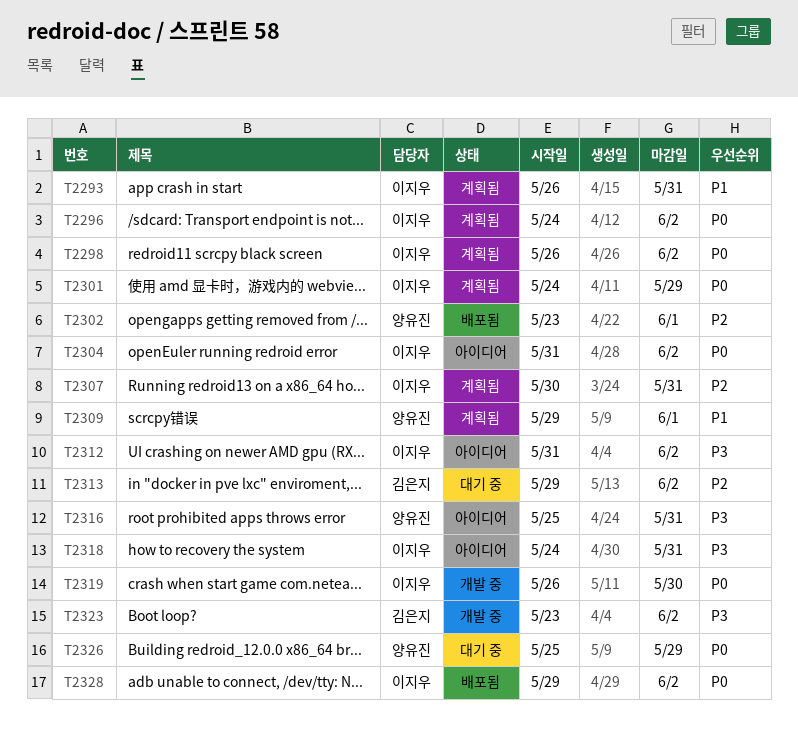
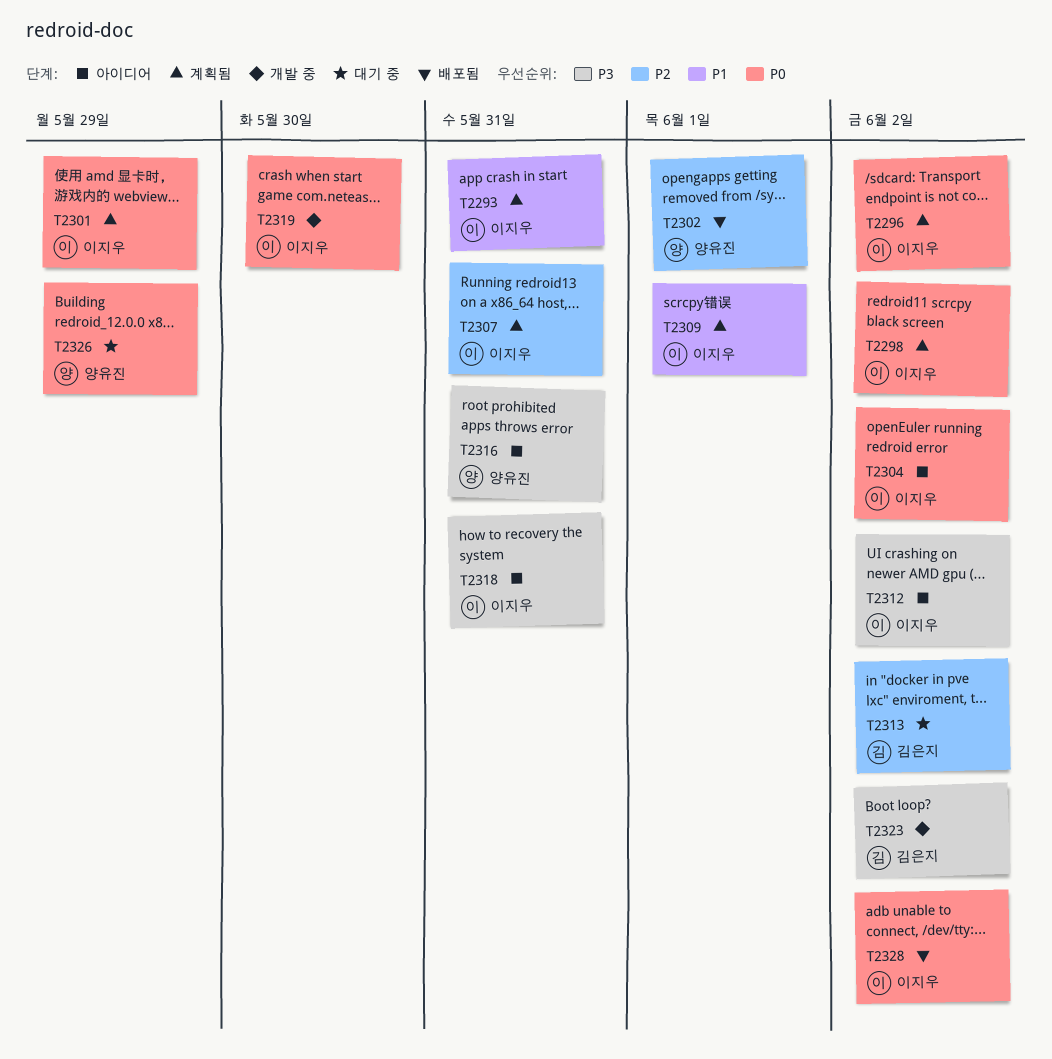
T2309, owner: 양유진 -> 이지우

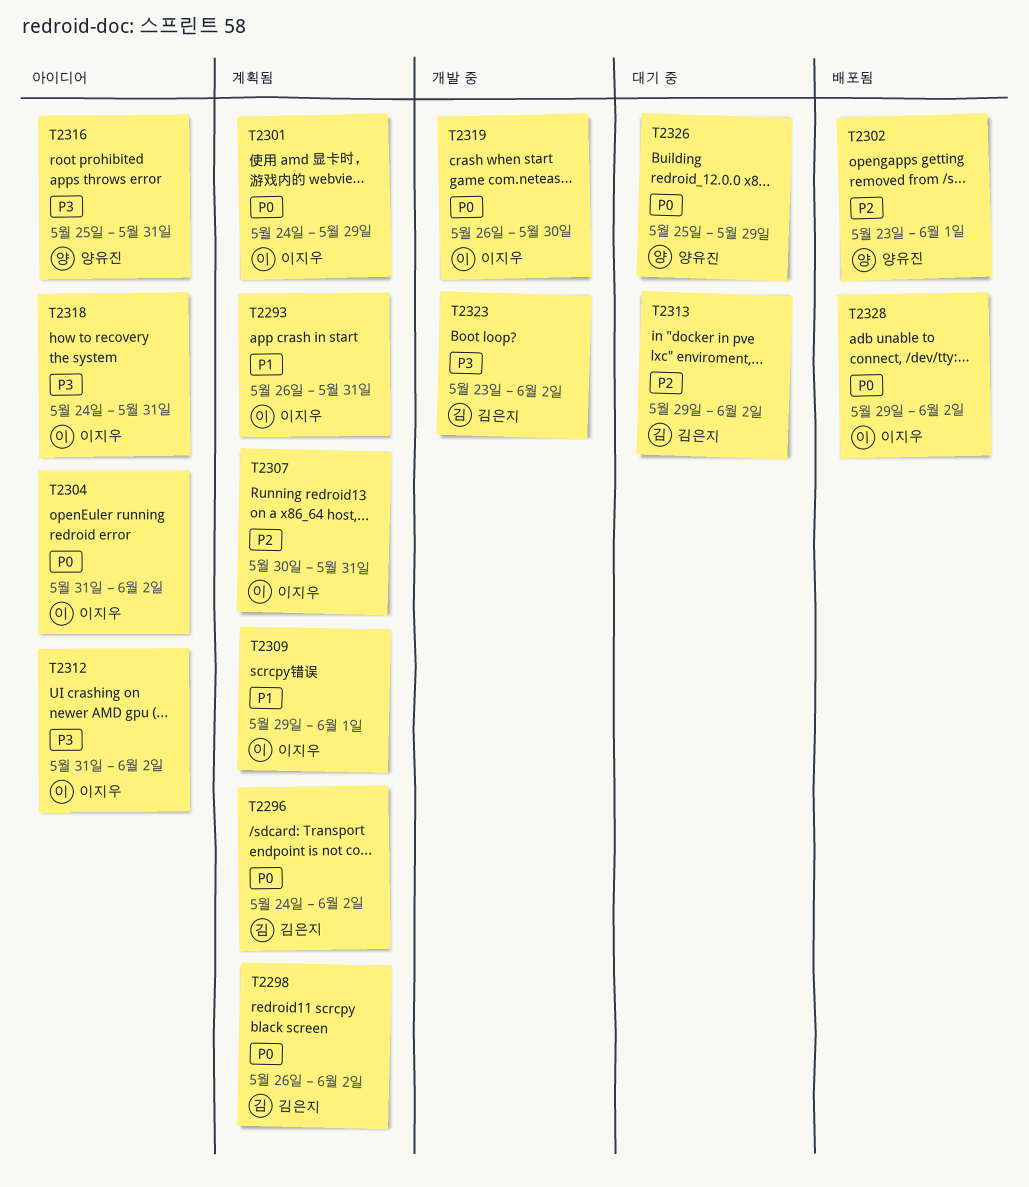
T2296, owner: 이지우 -> 김은지
T2298, owner: 이지우 -> 김은지

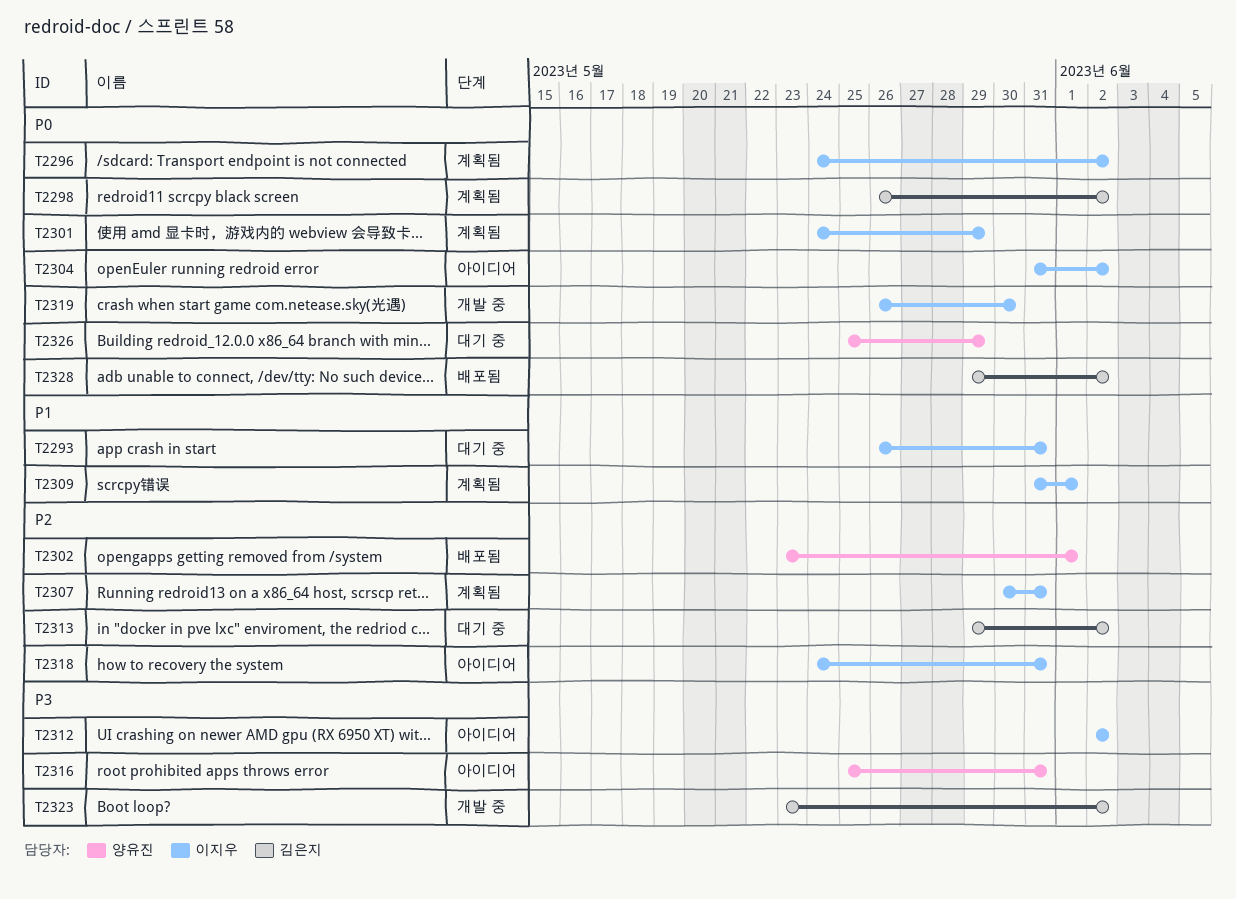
T2293, status: 계획됨 -> 대기 중
T2296, owner: 김은지 -> 이지우
T2309, start: May 29 -> May 31
T2312, start: May 31 -> Jun 2
T2318, priority: P3 -> P2
T2328, owner: 이지우 -> 김은지

